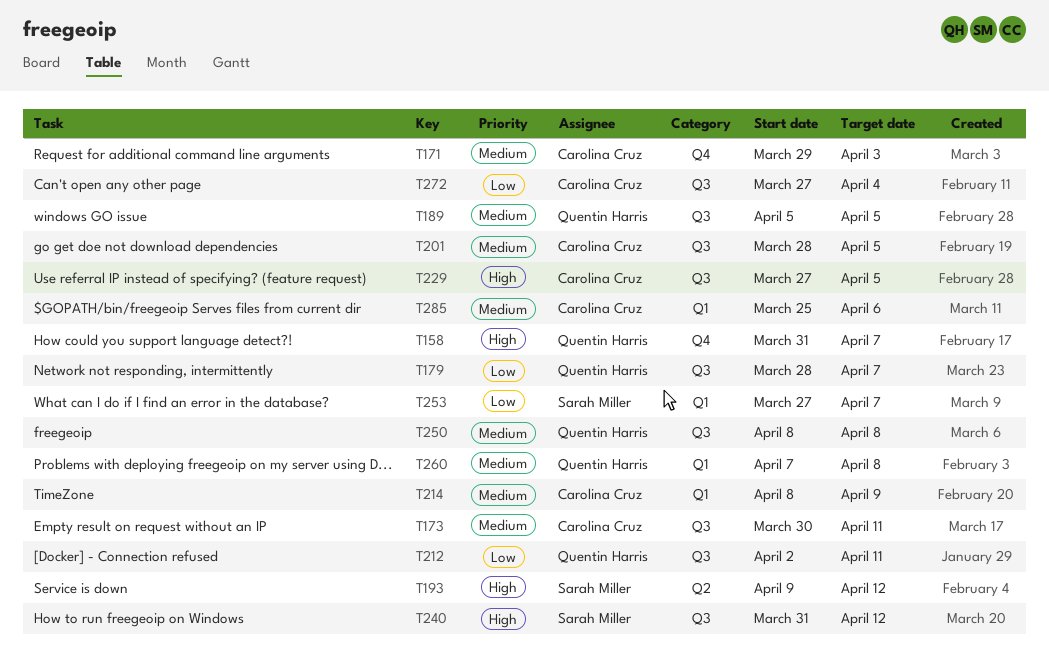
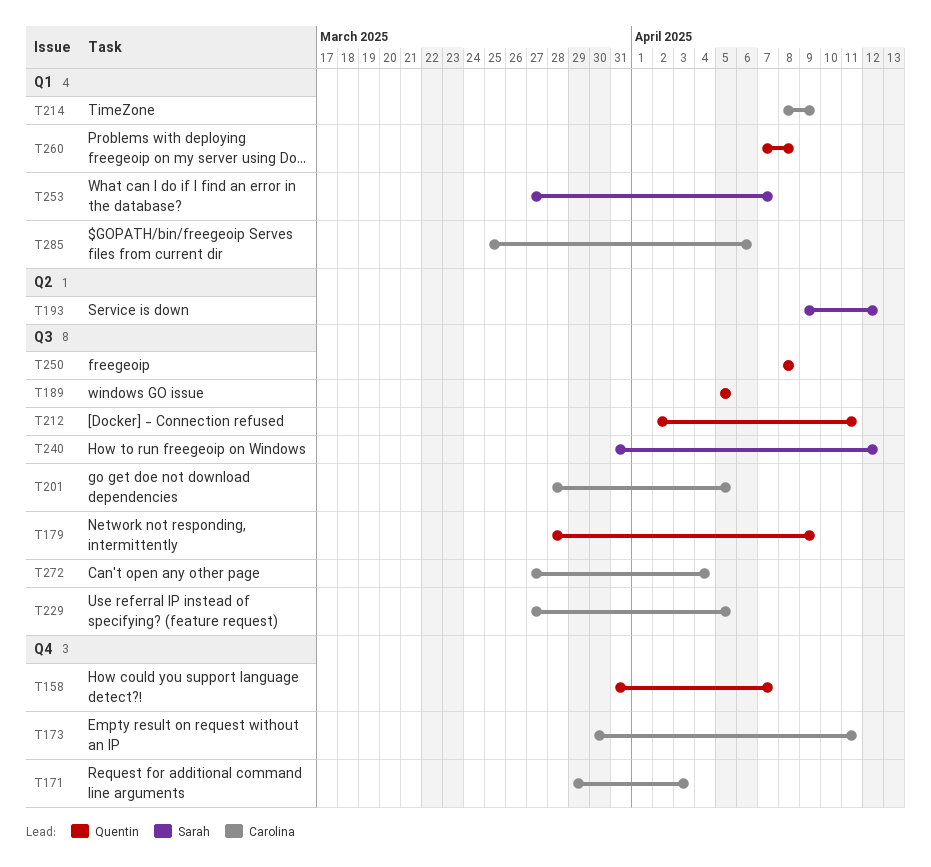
T173, label: Q3 -> Q4
T179, due: Apr 7 -> Apr 9

